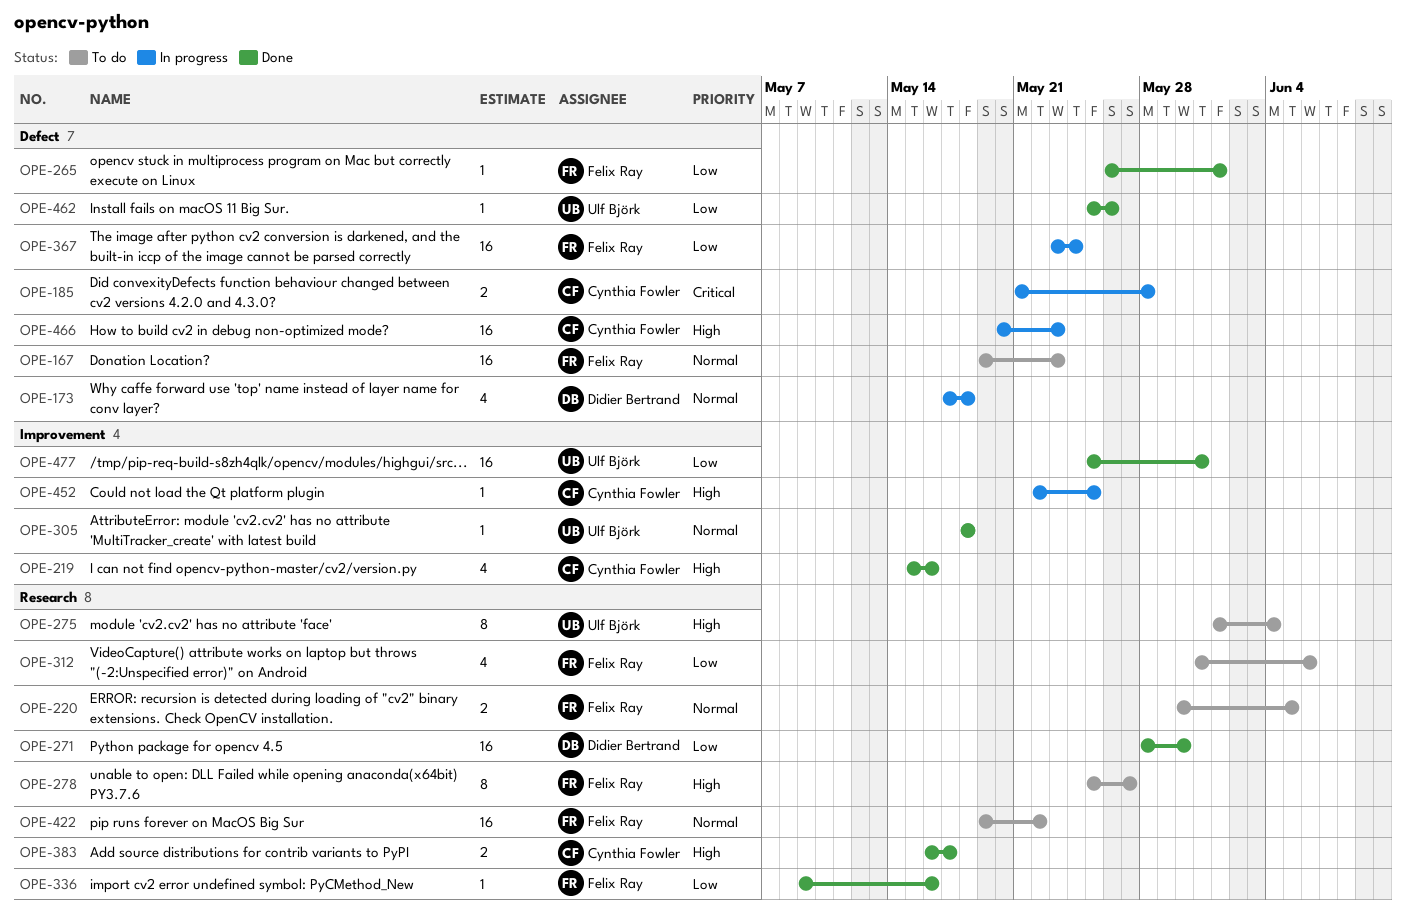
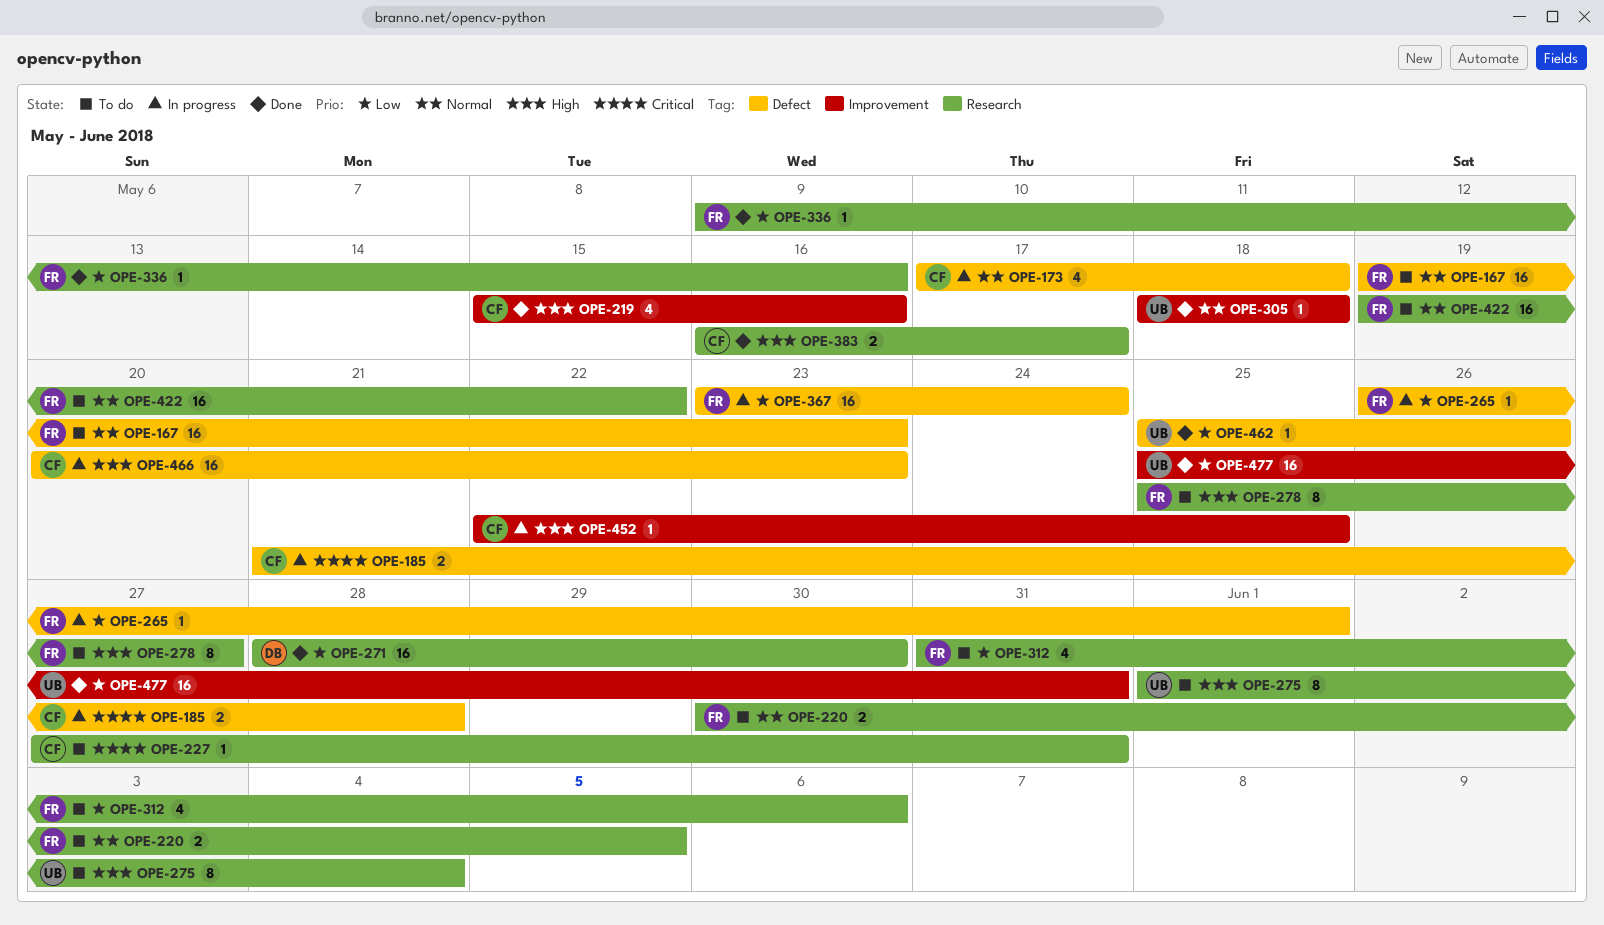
OPE-173, owner: Didier Bertrand -> Cynthia Fowler
OPE-227: none -> present
OPE-265, status: Done -> In progress

